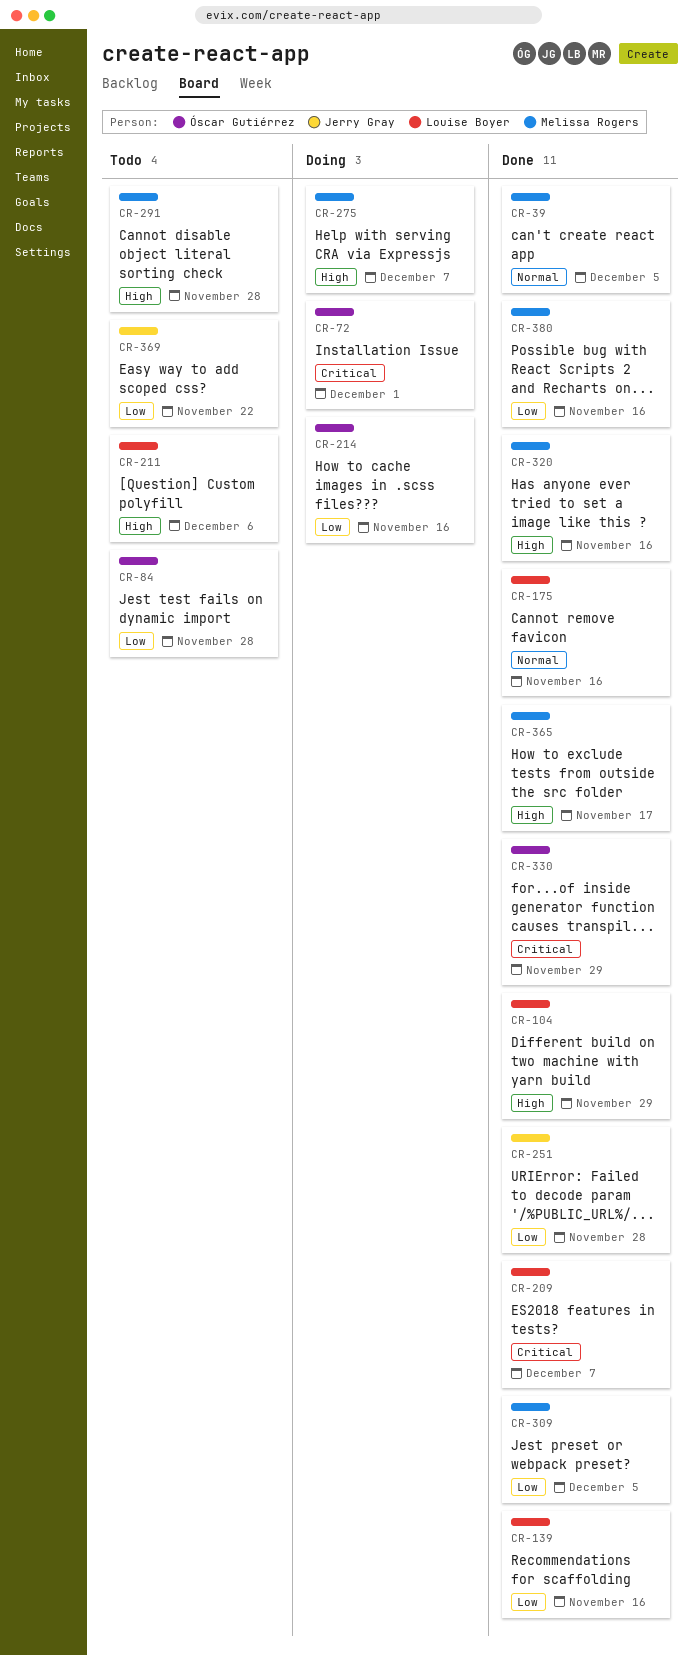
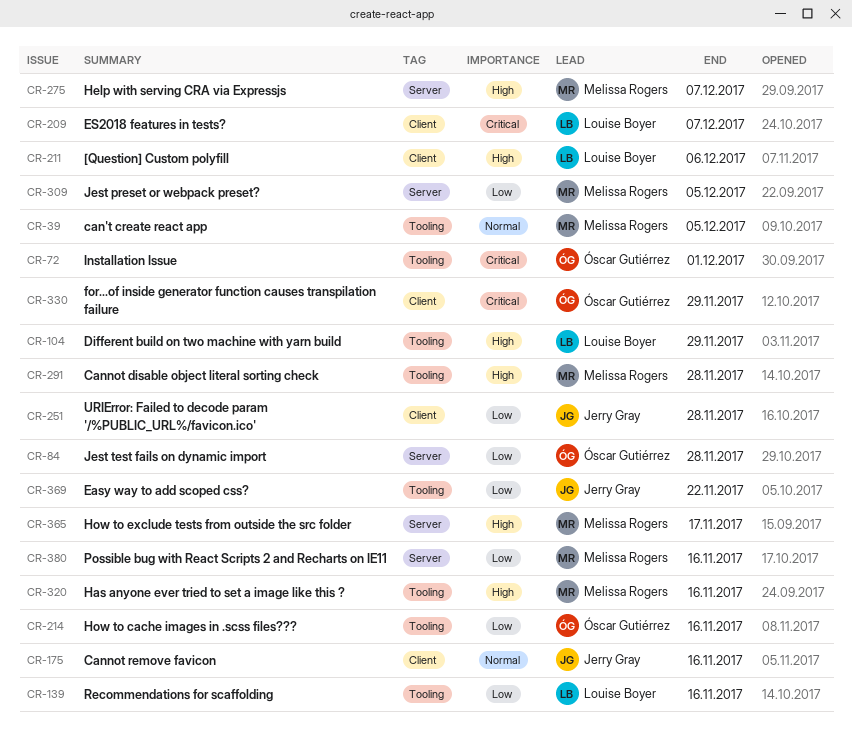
CR-175, owner: Louise Boyer -> Jerry Gray

